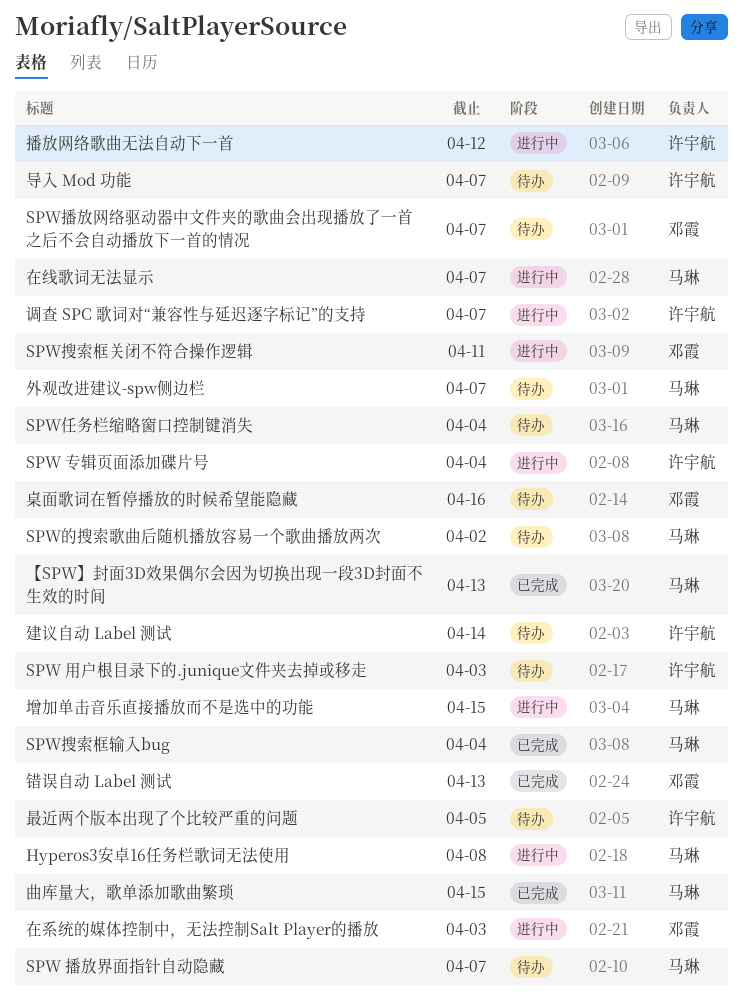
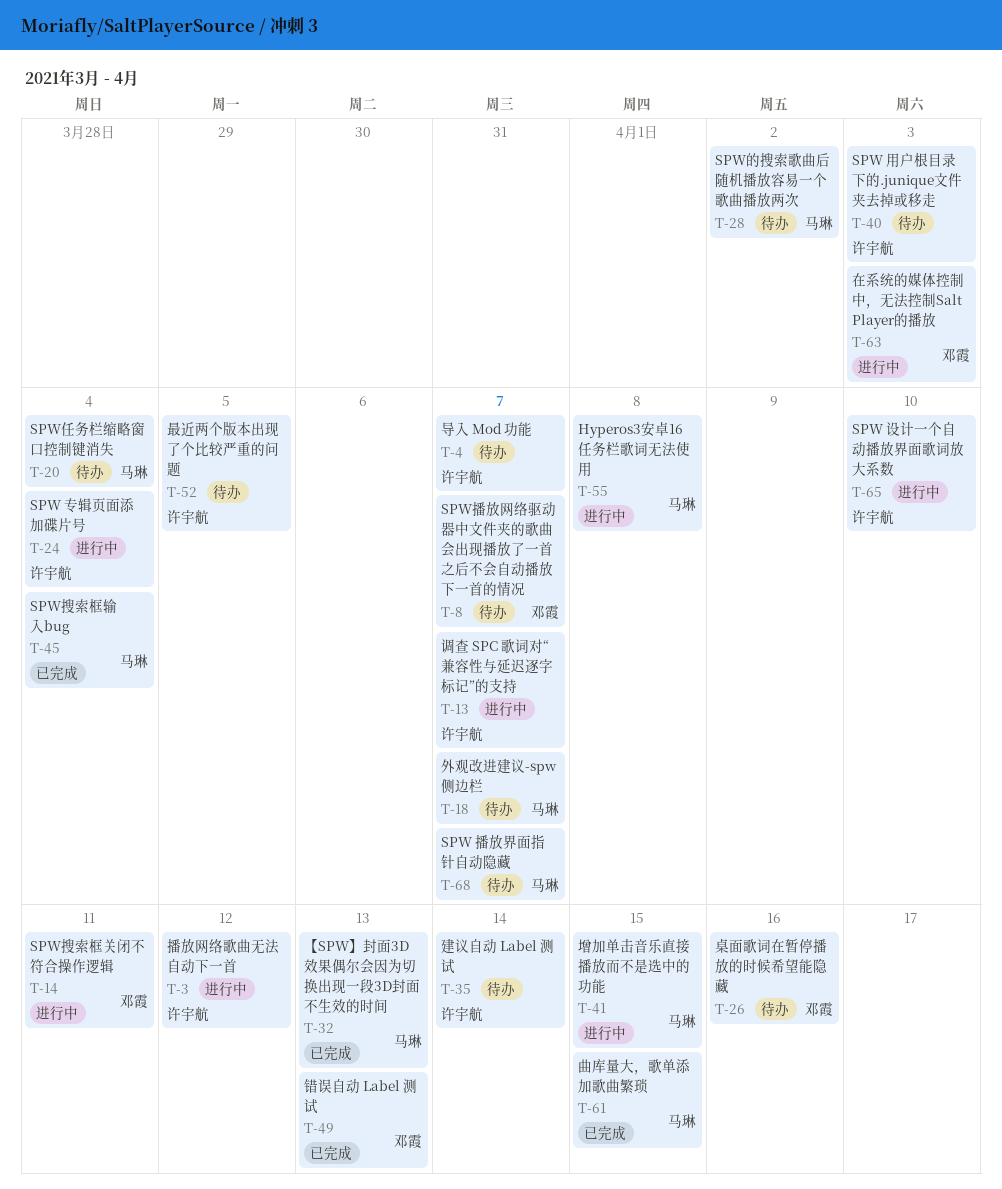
SPW 设计一个自动播放界面歌词放大系数: none -> present
在线歌词无法显示: present -> none

